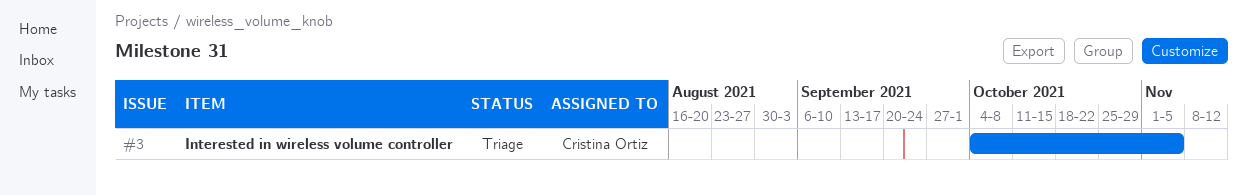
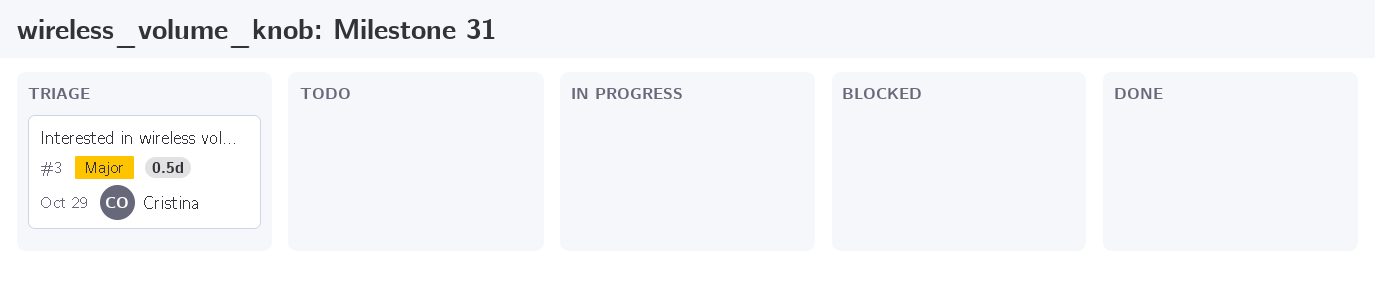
#3, due: Nov 5 -> Oct 29

